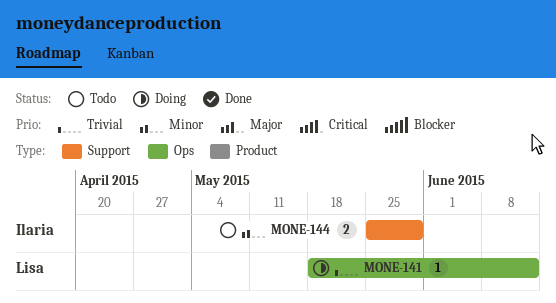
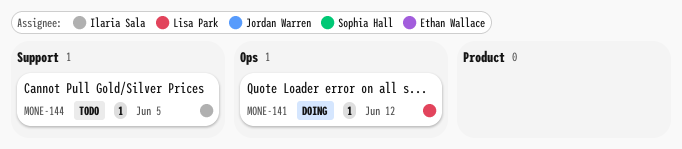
MONE-144, estimate: 2 -> 1
MONE-144, due: May 29 -> Jun 5

